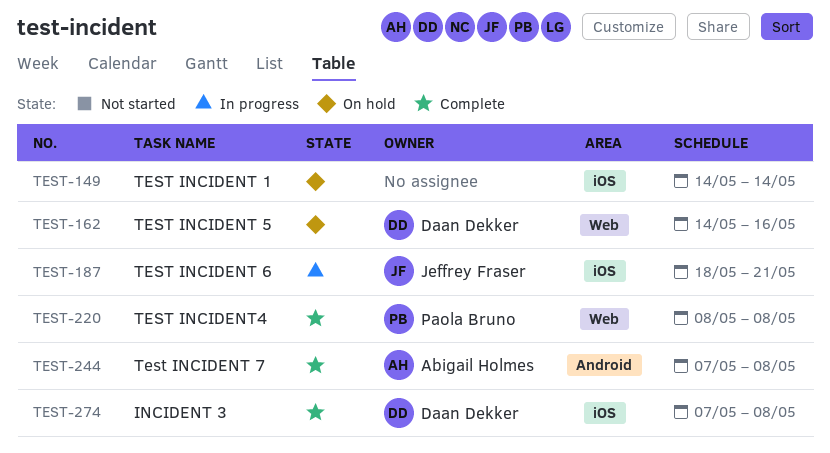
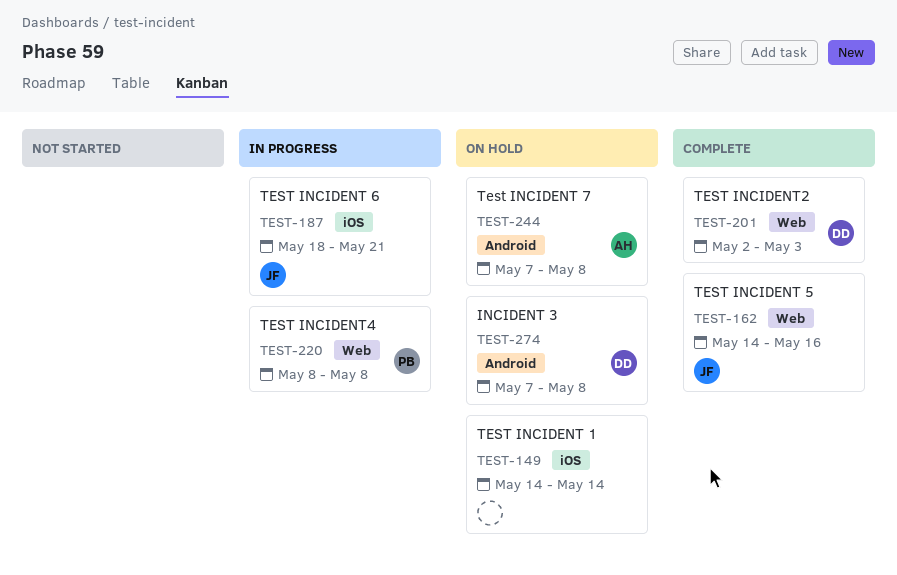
TEST-162, status: On hold -> Complete
TEST-162, owner: Daan Dekker -> Jeffrey Fraser
TEST-201: none -> present
TEST-220, status: Complete -> In progress
TEST-244, status: Complete -> On hold
TEST-274, status: Complete -> On hold
TEST-274, label: iOS -> Android

